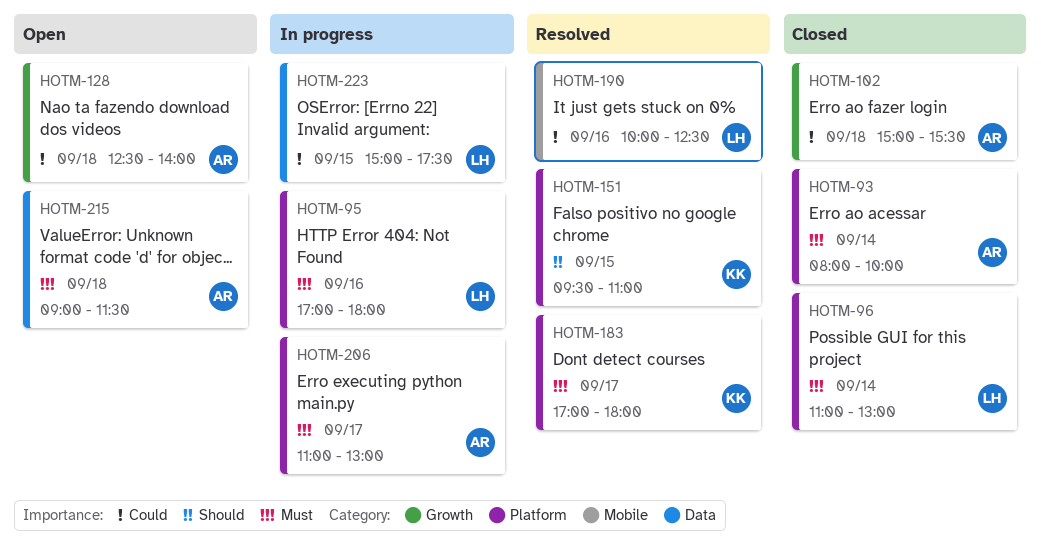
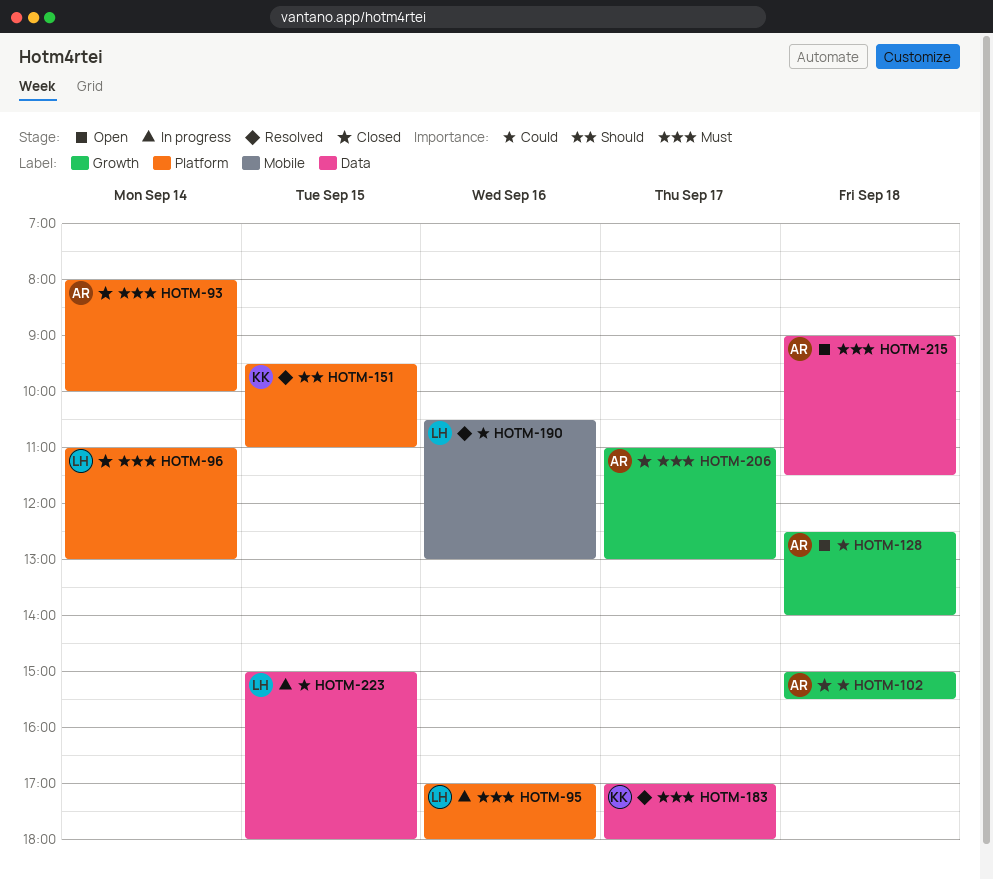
HOTM-183, label: Platform -> Data
HOTM-190, begins: 10:00 -> 10:30
HOTM-190, ends: 12:30 -> 13:00
HOTM-206, status: In progress -> Closed
HOTM-206, label: Platform -> Growth
HOTM-223, ends: 17:30 -> 18:00

